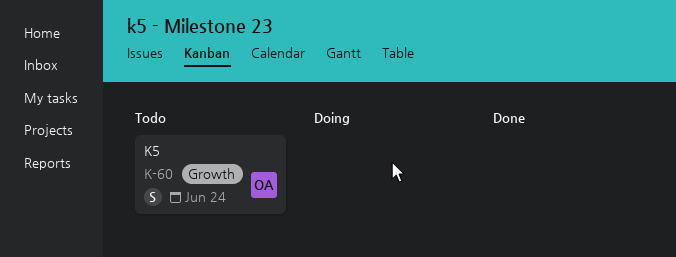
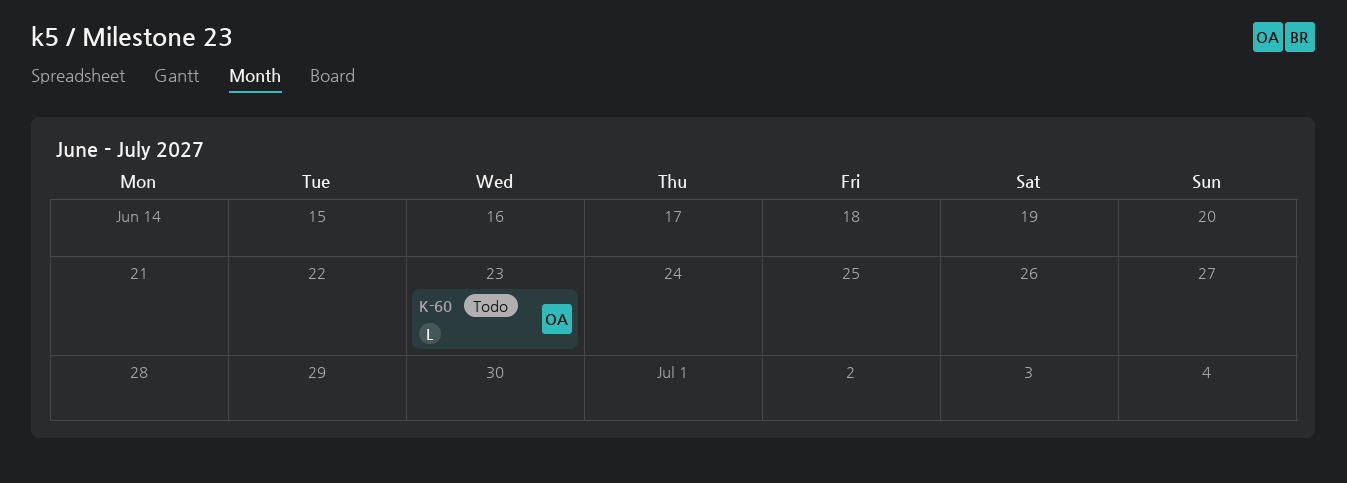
K-60, estimate: S -> L
K-60, due: Jun 24 -> Jun 23

